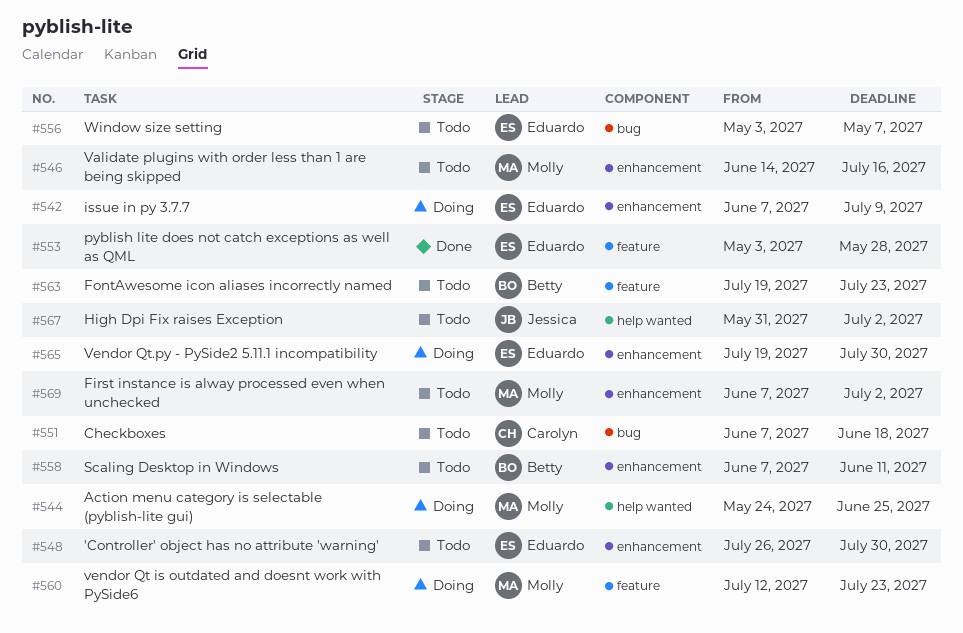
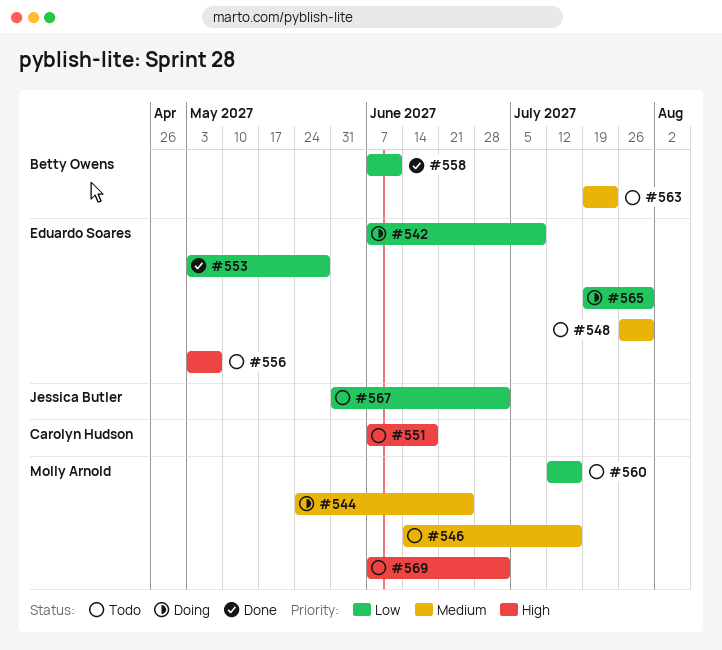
#558, status: Todo -> Done
#560, status: Doing -> Todo
#560, due: Jul 23 -> Jul 16

